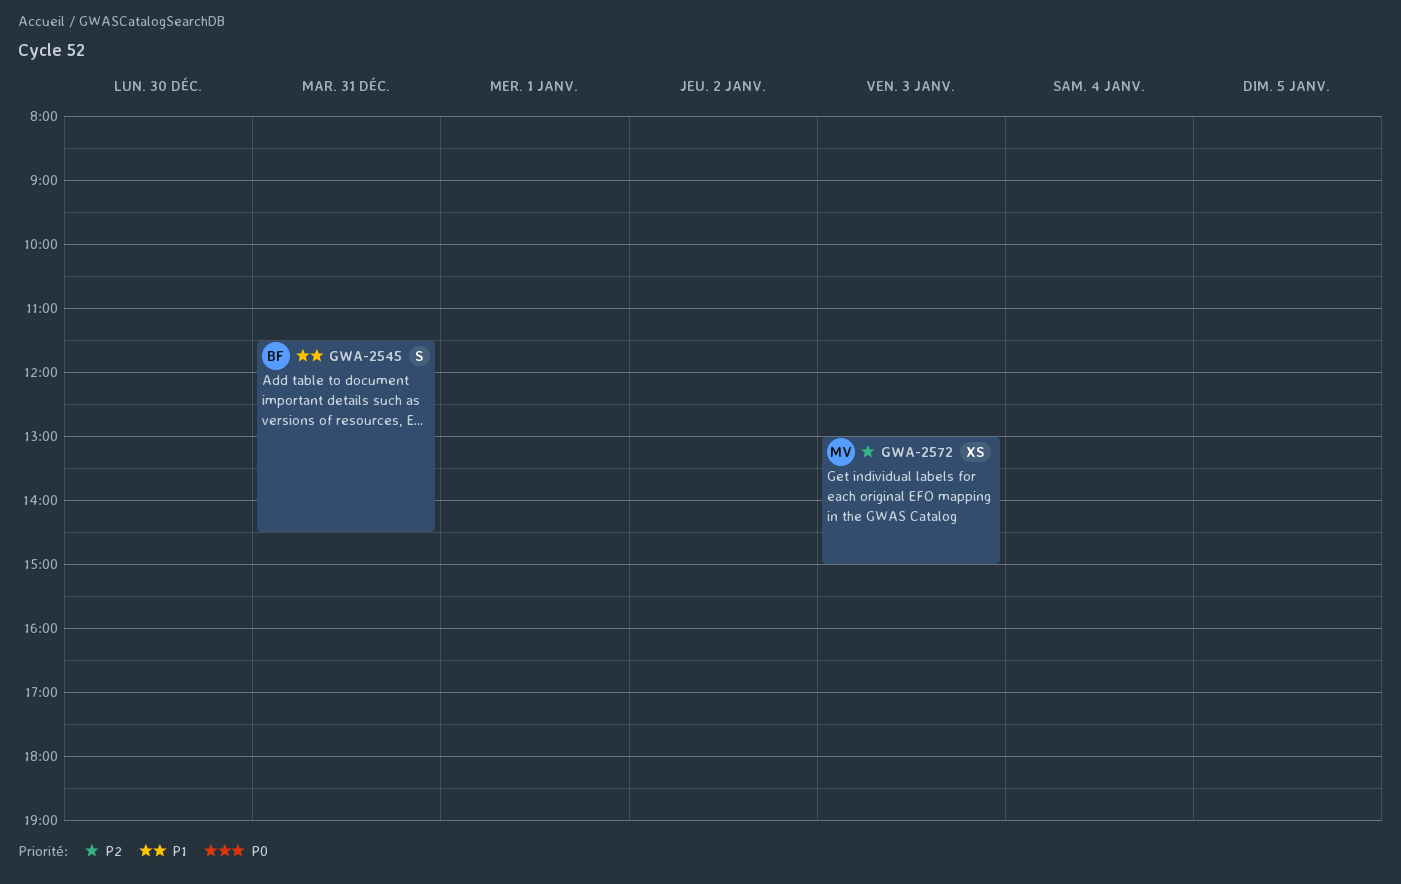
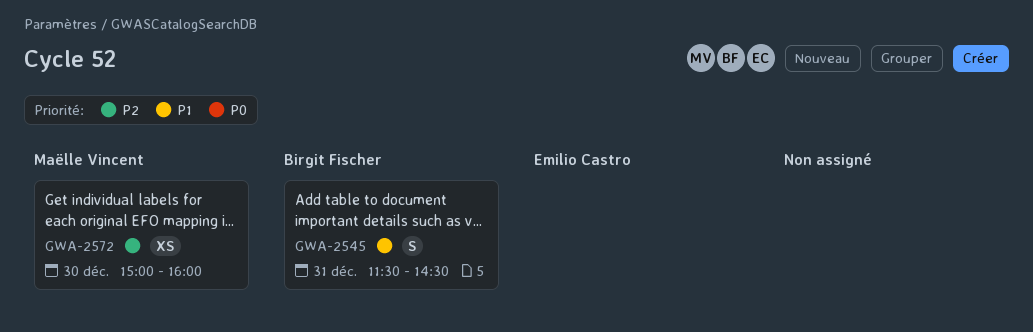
GWA-2572, day: Jan 3 -> Dec 30
GWA-2572, begins: 13:00 -> 15:00
GWA-2572, ends: 15:00 -> 16:00

